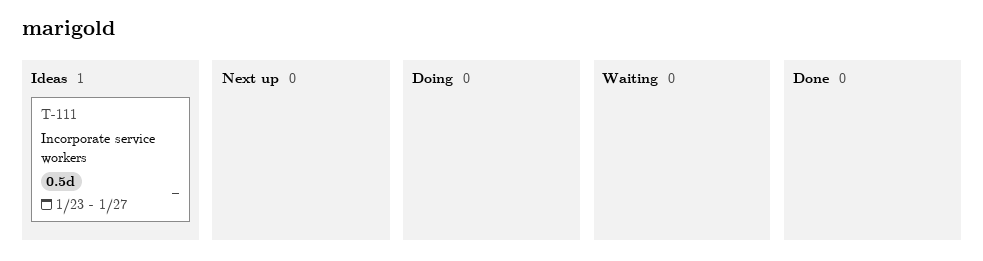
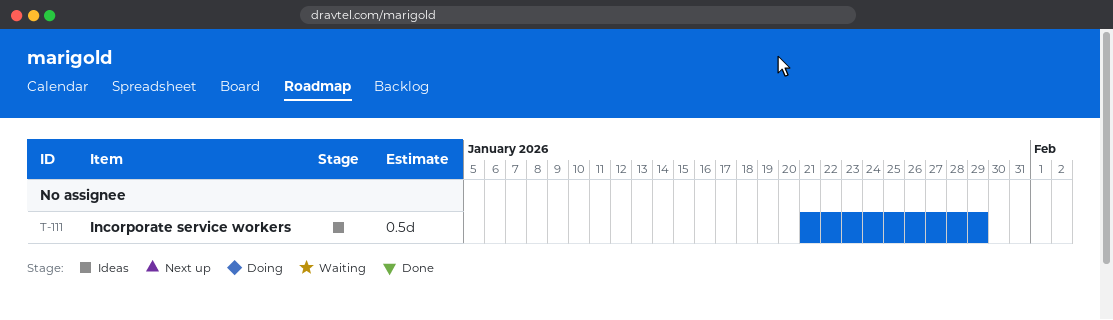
T-111, start: Jan 23 -> Jan 21
T-111, due: Jan 27 -> Jan 29

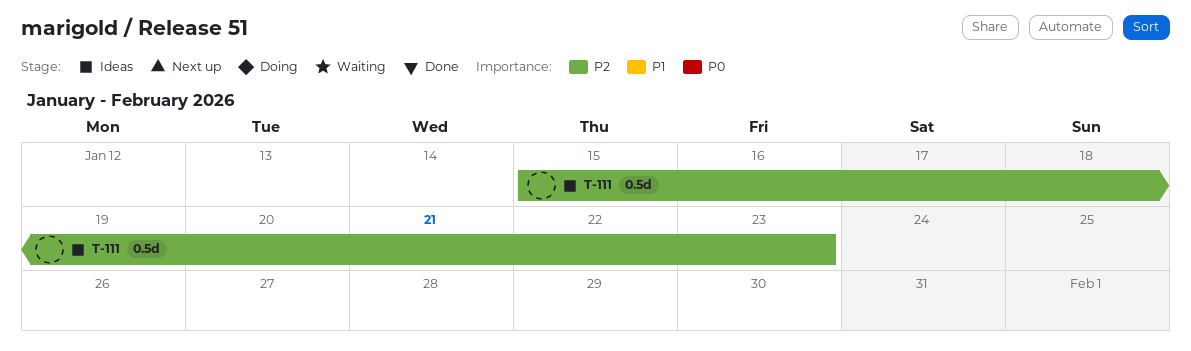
T-111, start: Jan 21 -> Jan 15
T-111, due: Jan 29 -> Jan 23

